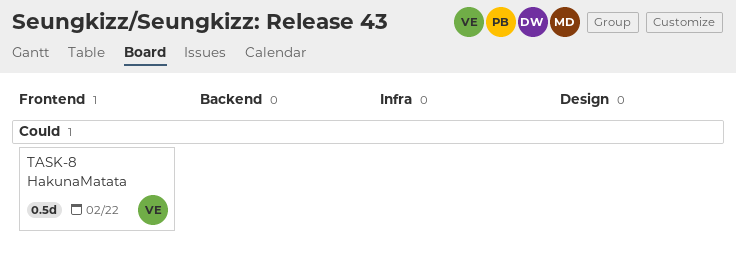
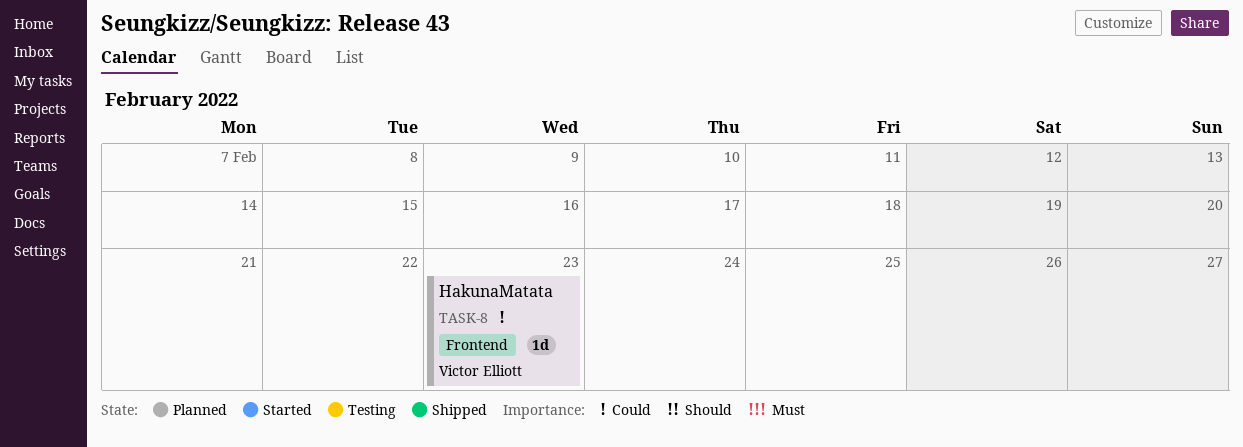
TASK-8, estimate: 0.5d -> 1d
TASK-8, due: Feb 22 -> Feb 23

